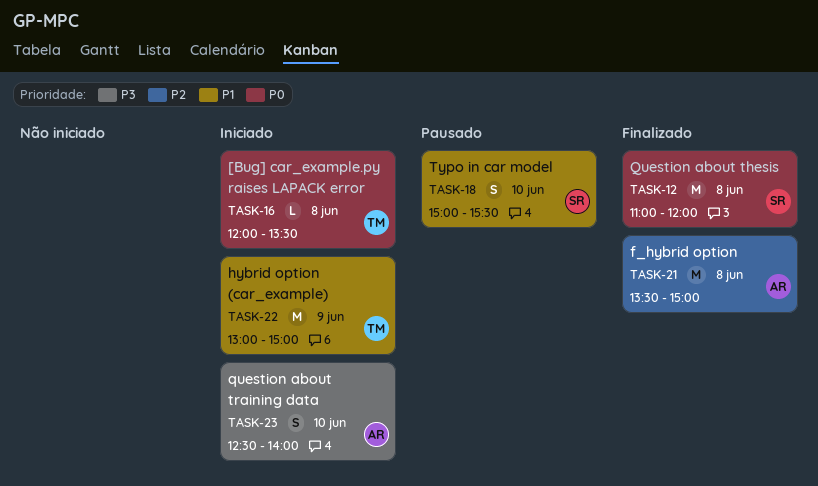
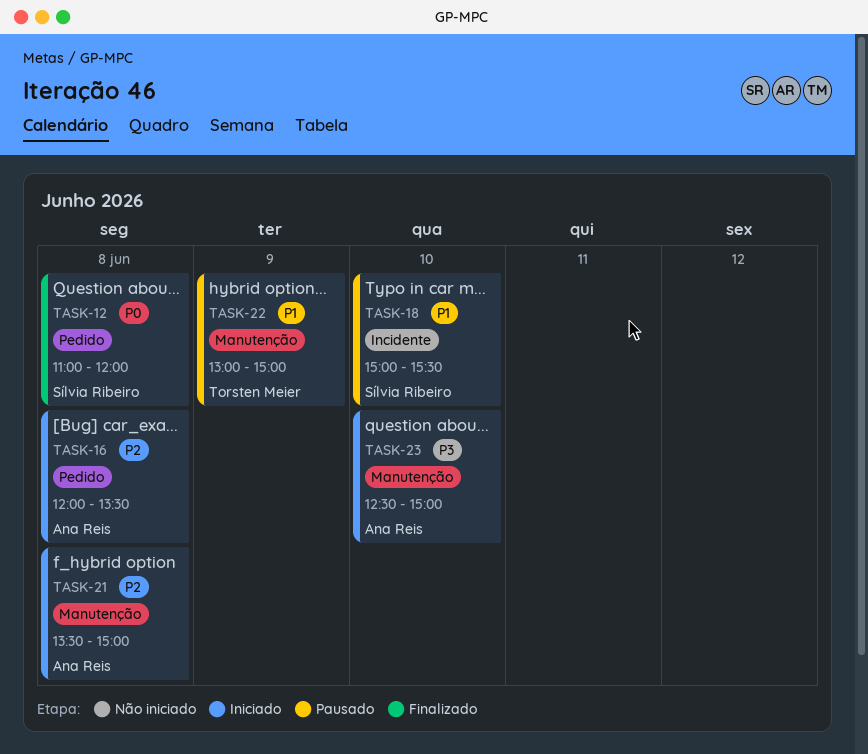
TASK-16, owner: Torsten Meier -> Ana Reis
TASK-16, priority: P0 -> P2
TASK-21, status: Finalizado -> Iniciado
TASK-22, status: Iniciado -> Pausado
TASK-23, ends: 14:00 -> 15:00

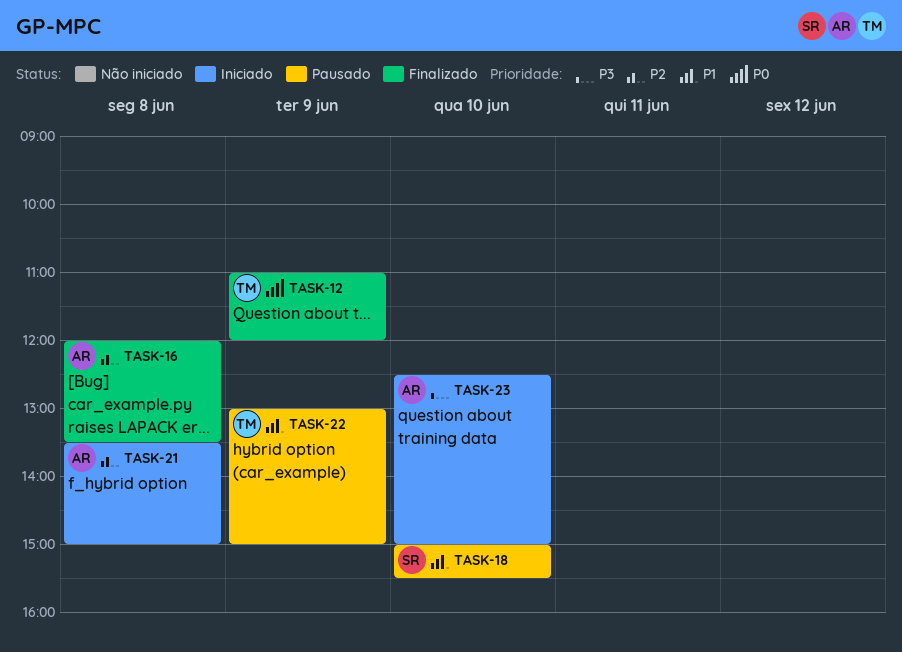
TASK-12, owner: Sílvia Ribeiro -> Torsten Meier
TASK-12, day: Jun 8 -> Jun 9
TASK-16, status: Iniciado -> Finalizado

